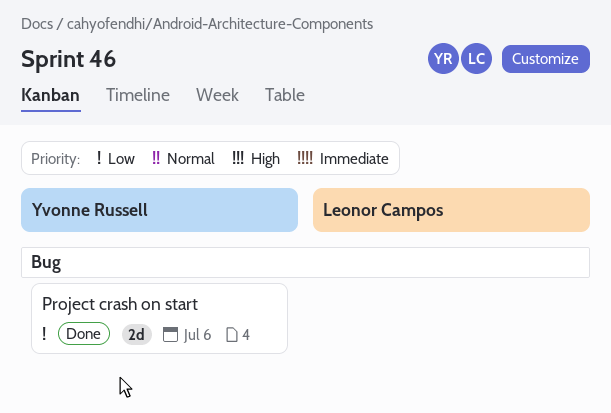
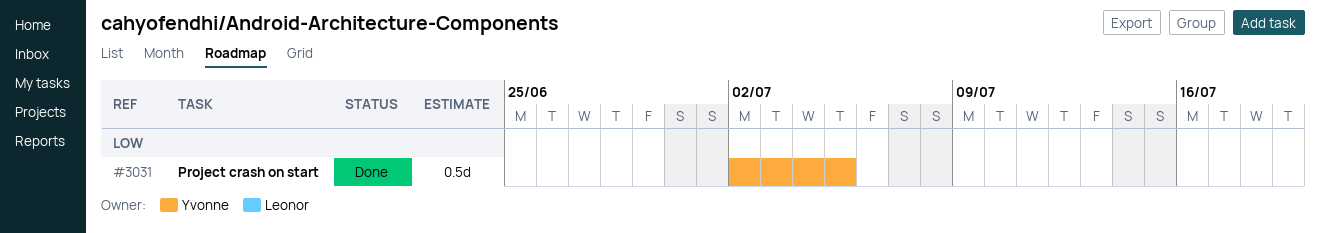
Project crash on start, estimate: 2d -> 0.5d
Project crash on start, due: Jul 6 -> Jul 5

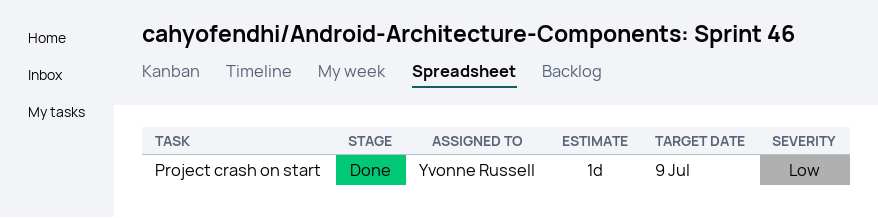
Project crash on start, estimate: 0.5d -> 1d
Project crash on start, due: Jul 5 -> Jul 9

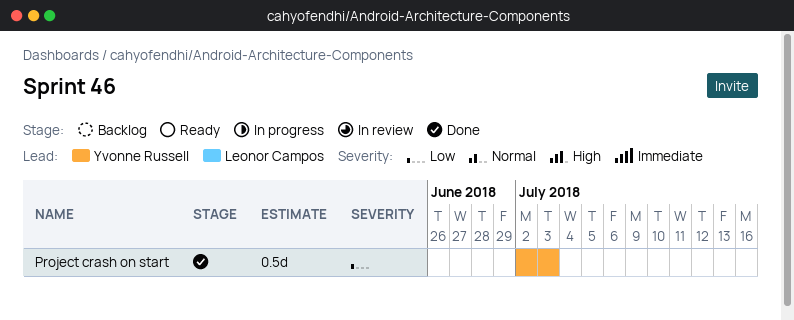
Project crash on start, estimate: 1d -> 0.5d
Project crash on start, due: Jul 9 -> Jul 3

